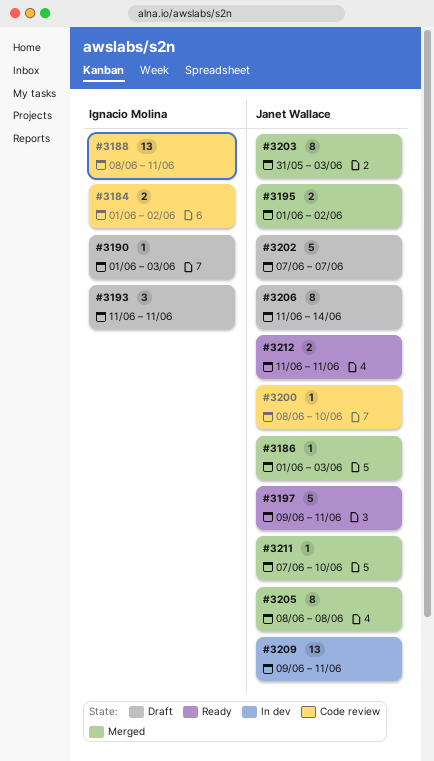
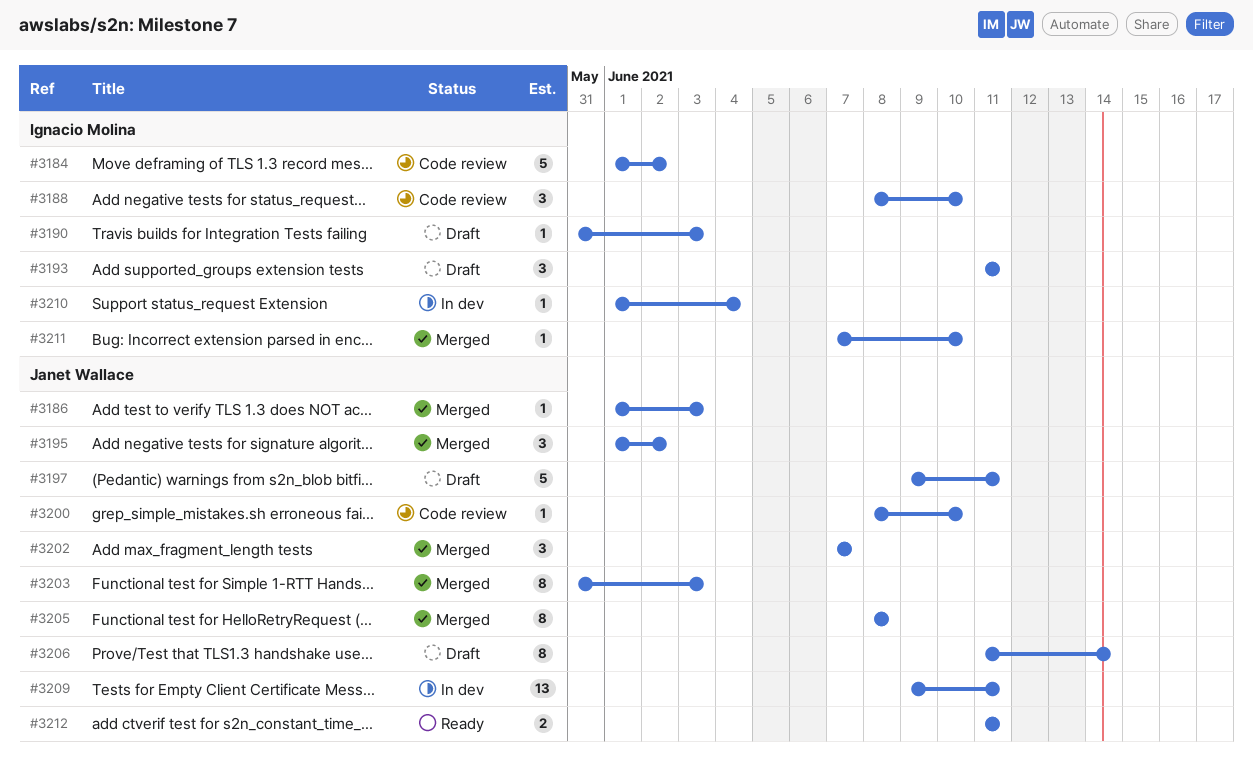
#3184, estimate: 2 -> 5
#3188, estimate: 13 -> 3
#3188, due: Jun 11 -> Jun 10
#3190, start: Jun 1 -> May 31
#3195, estimate: 2 -> 3
#3197, status: Ready -> Draft
#3202, status: Draft -> Merged
#3202, estimate: 5 -> 3
#3210: none -> present
#3211, owner: Janet Wallace -> Ignacio Molina

